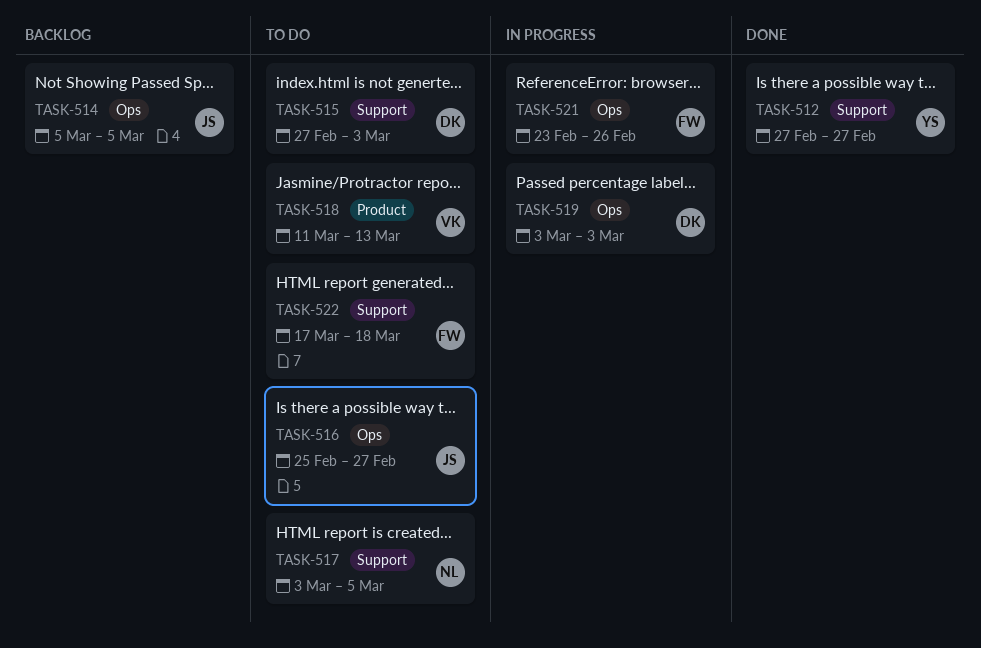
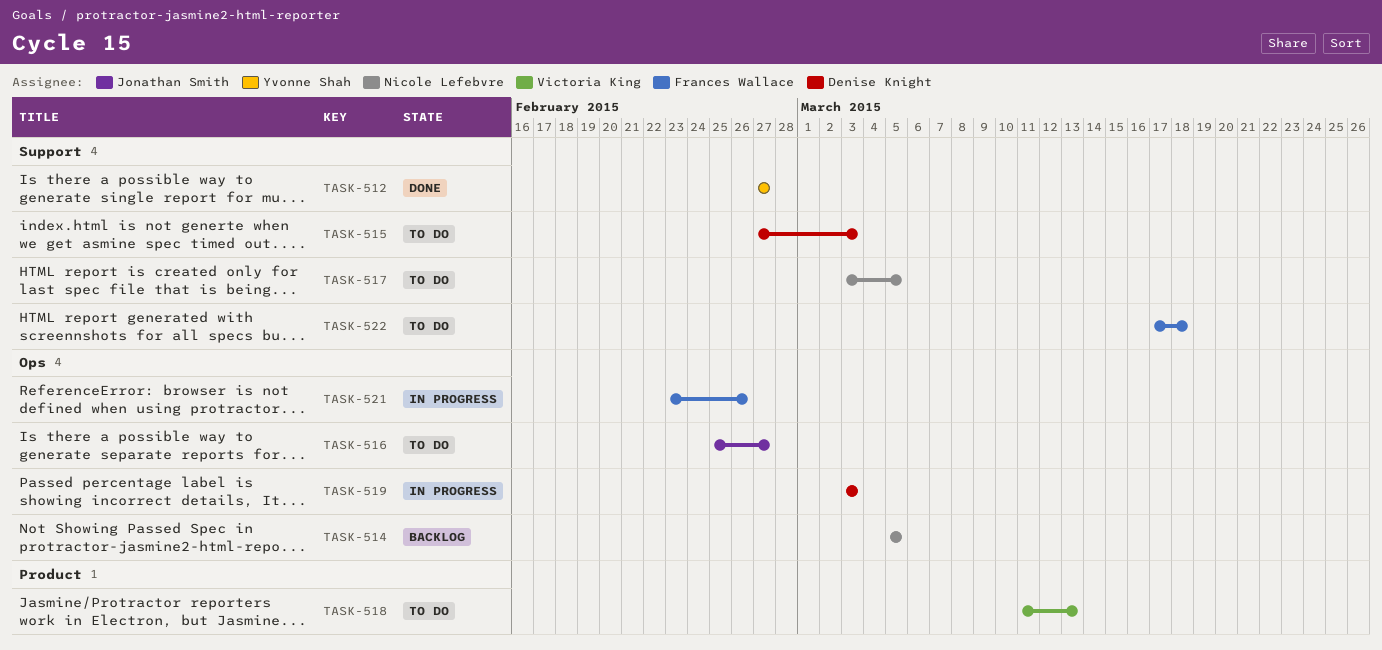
TASK-514, owner: Jonathan Smith -> Nicole Lefebvre

